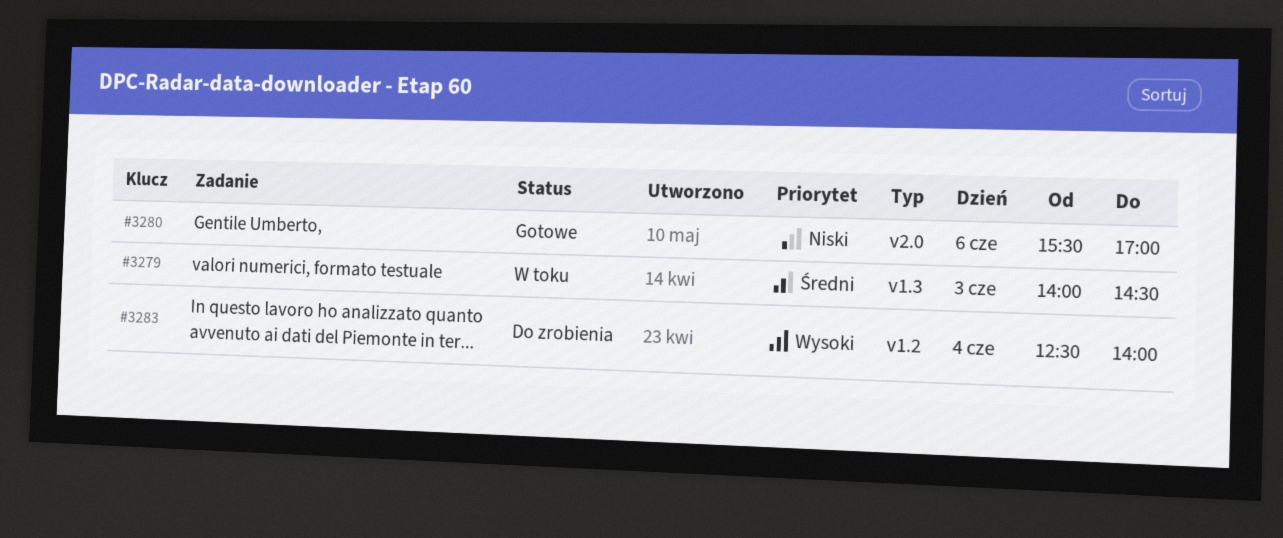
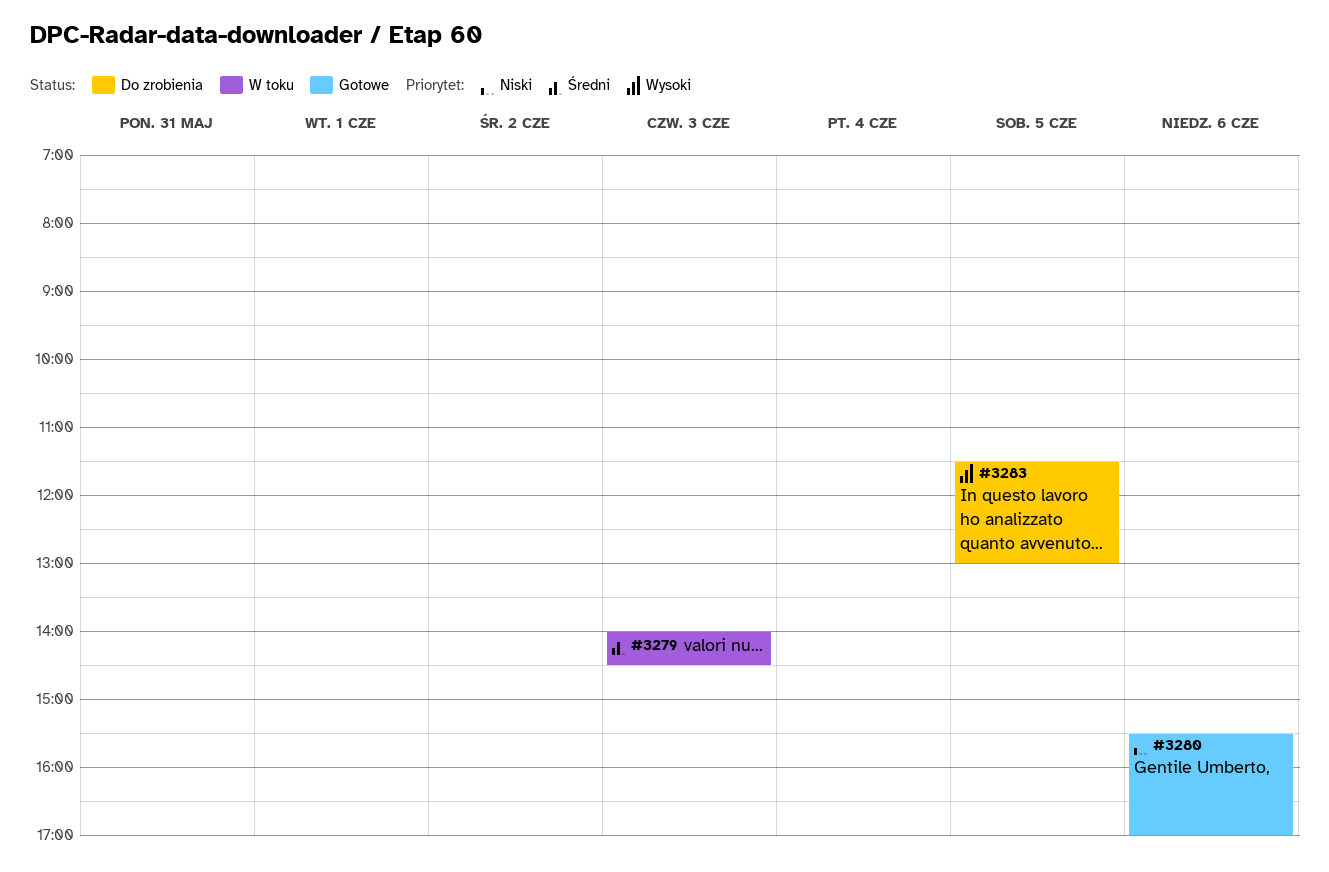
#3283, day: Jun 4 -> Jun 5
#3283, begins: 12:30 -> 11:30
#3283, ends: 14:00 -> 13:00

